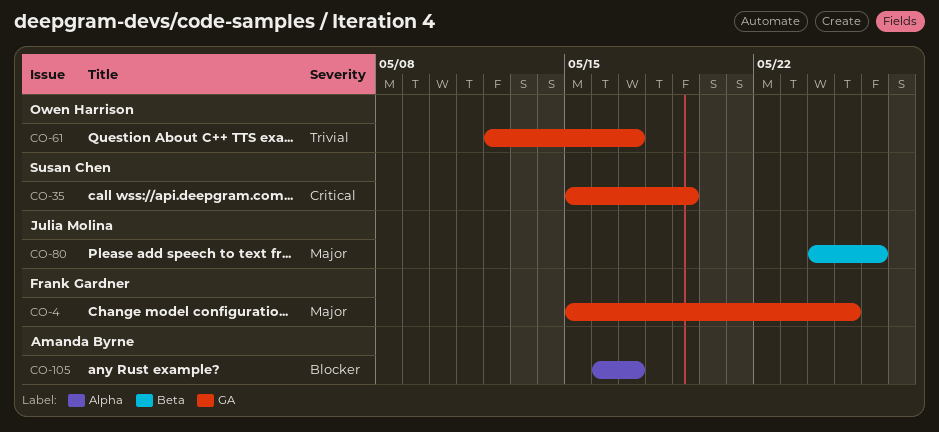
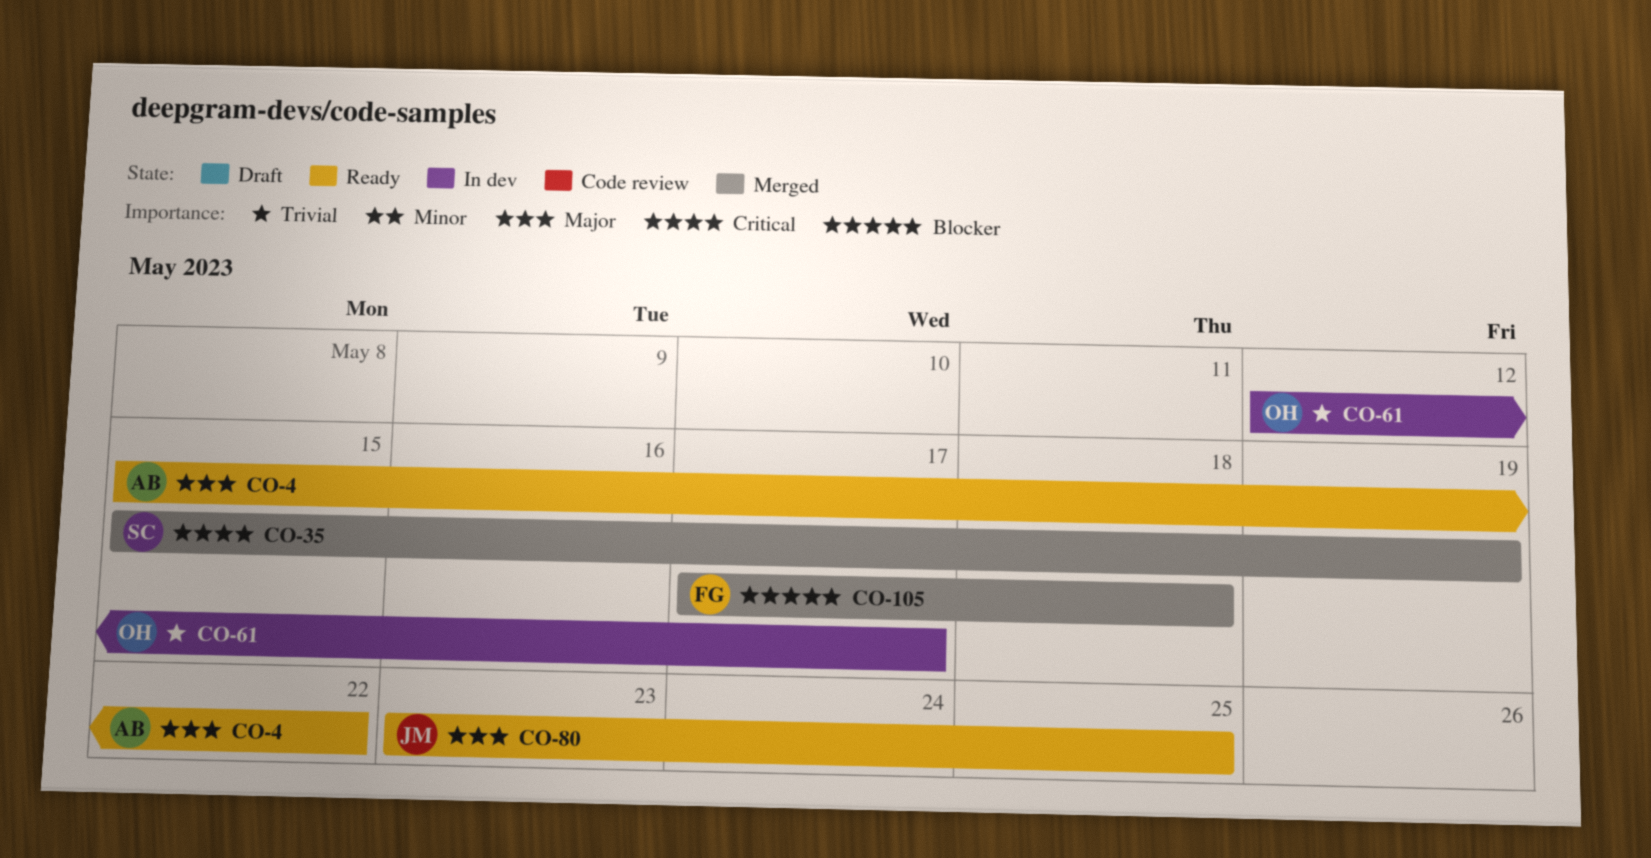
CO-4, owner: Frank Gardner -> Amanda Byrne
CO-4, due: May 25 -> May 22
CO-80, start: May 24 -> May 23
CO-80, due: May 26 -> May 25
CO-105, owner: Amanda Byrne -> Frank Gardner
CO-105, start: May 16 -> May 17
CO-105, due: May 17 -> May 18

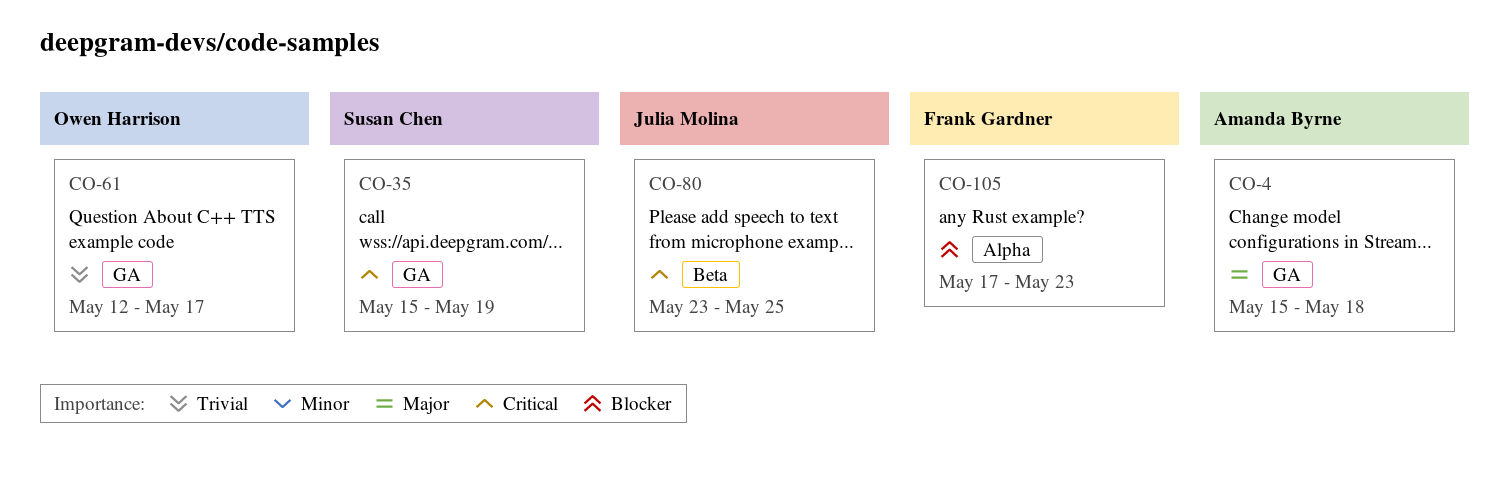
CO-4, due: May 22 -> May 18
CO-80, priority: Major -> Critical
CO-105, due: May 18 -> May 23

